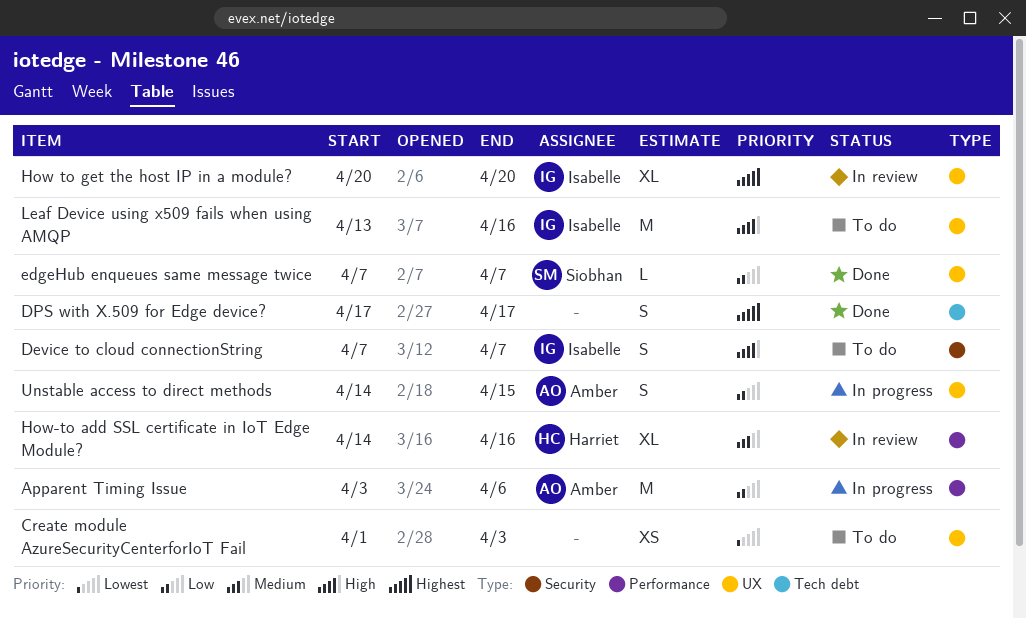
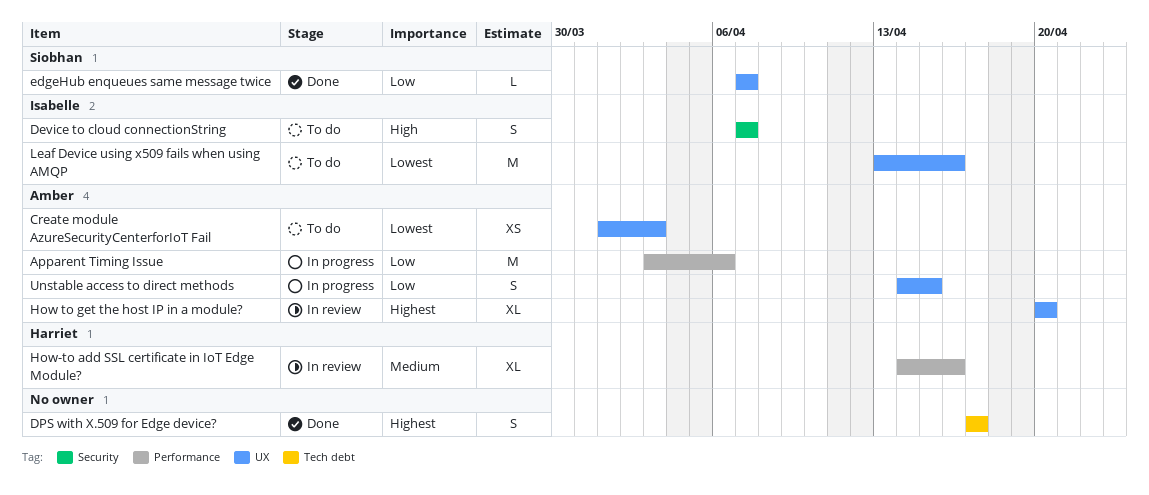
Create module AzureSecurityCenterforIoT Fail, owner: none -> Amber
How to get the host IP in a module?, owner: Isabelle -> Amber
Leaf Device using x509 fails when using AMQP, priority: High -> Lowest

